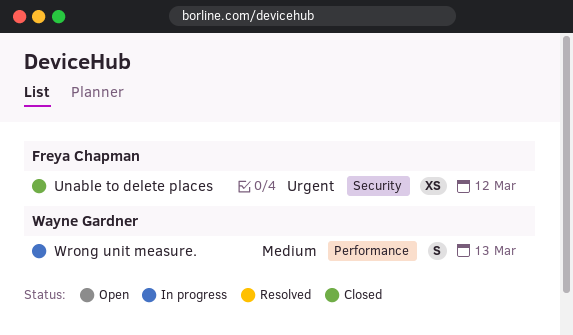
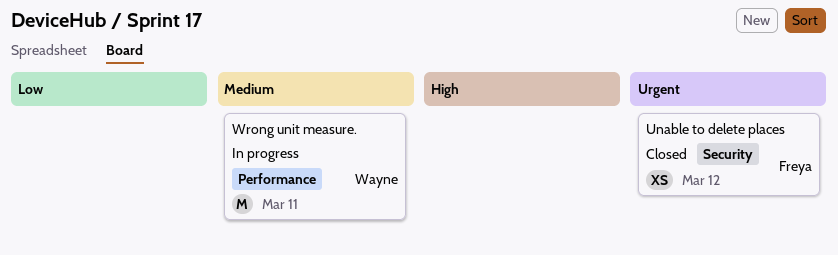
Wrong unit measure., estimate: S -> M
Wrong unit measure., due: Mar 13 -> Mar 11

